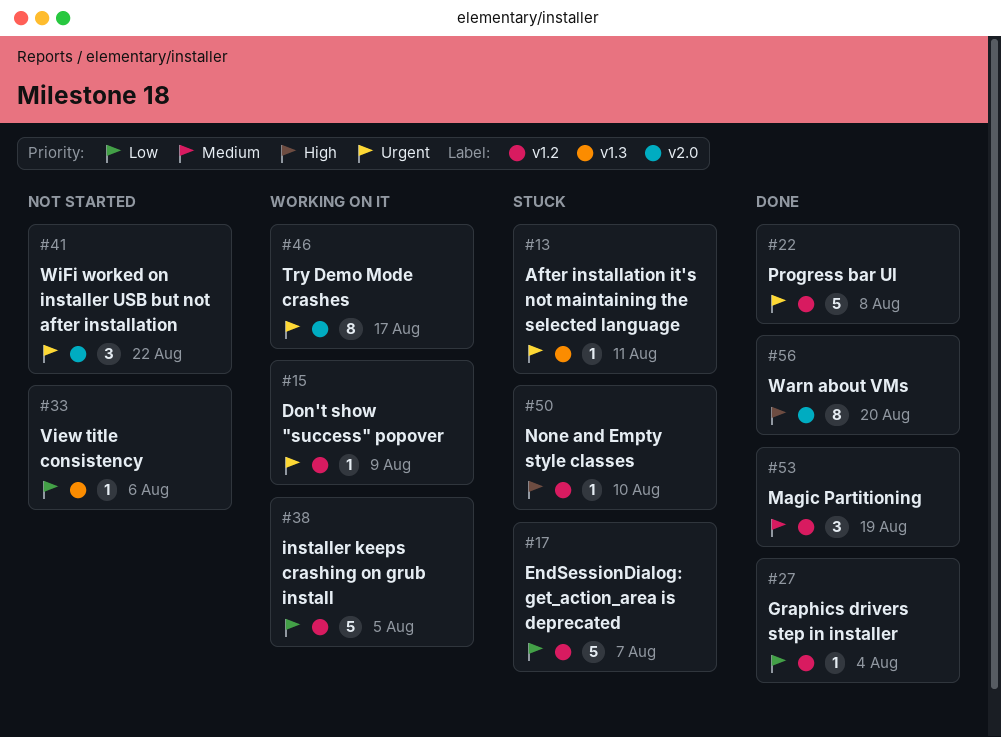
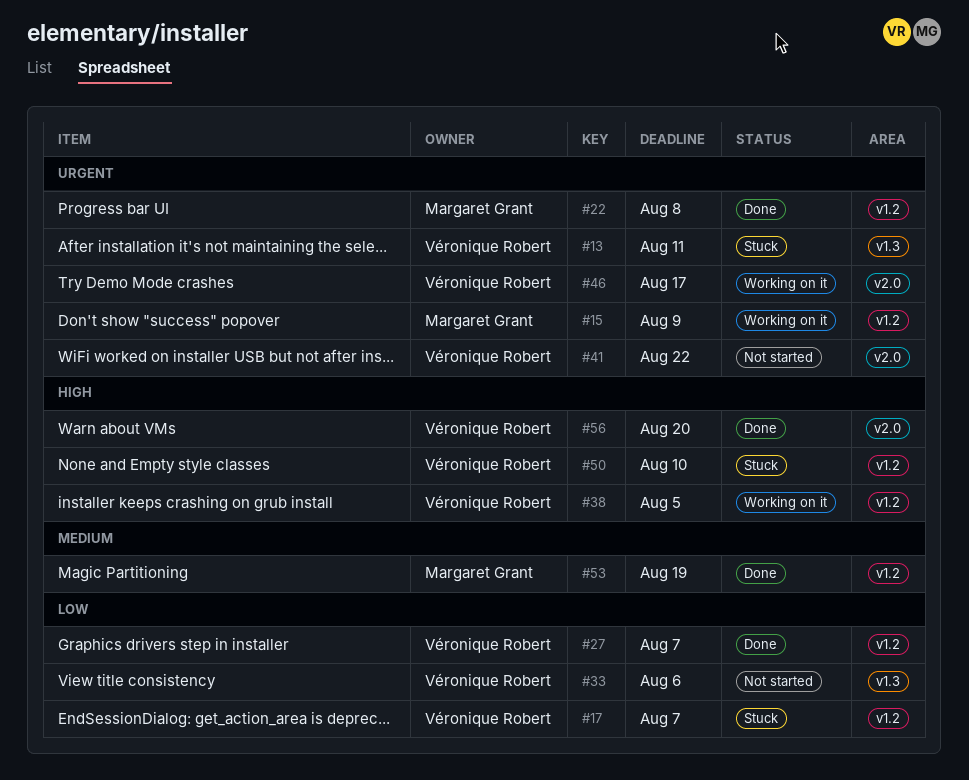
#27, due: Aug 4 -> Aug 7
#38, priority: Low -> High

